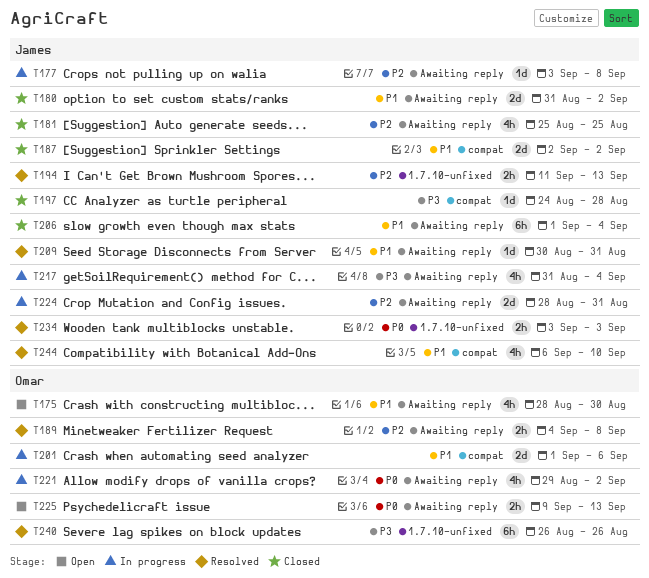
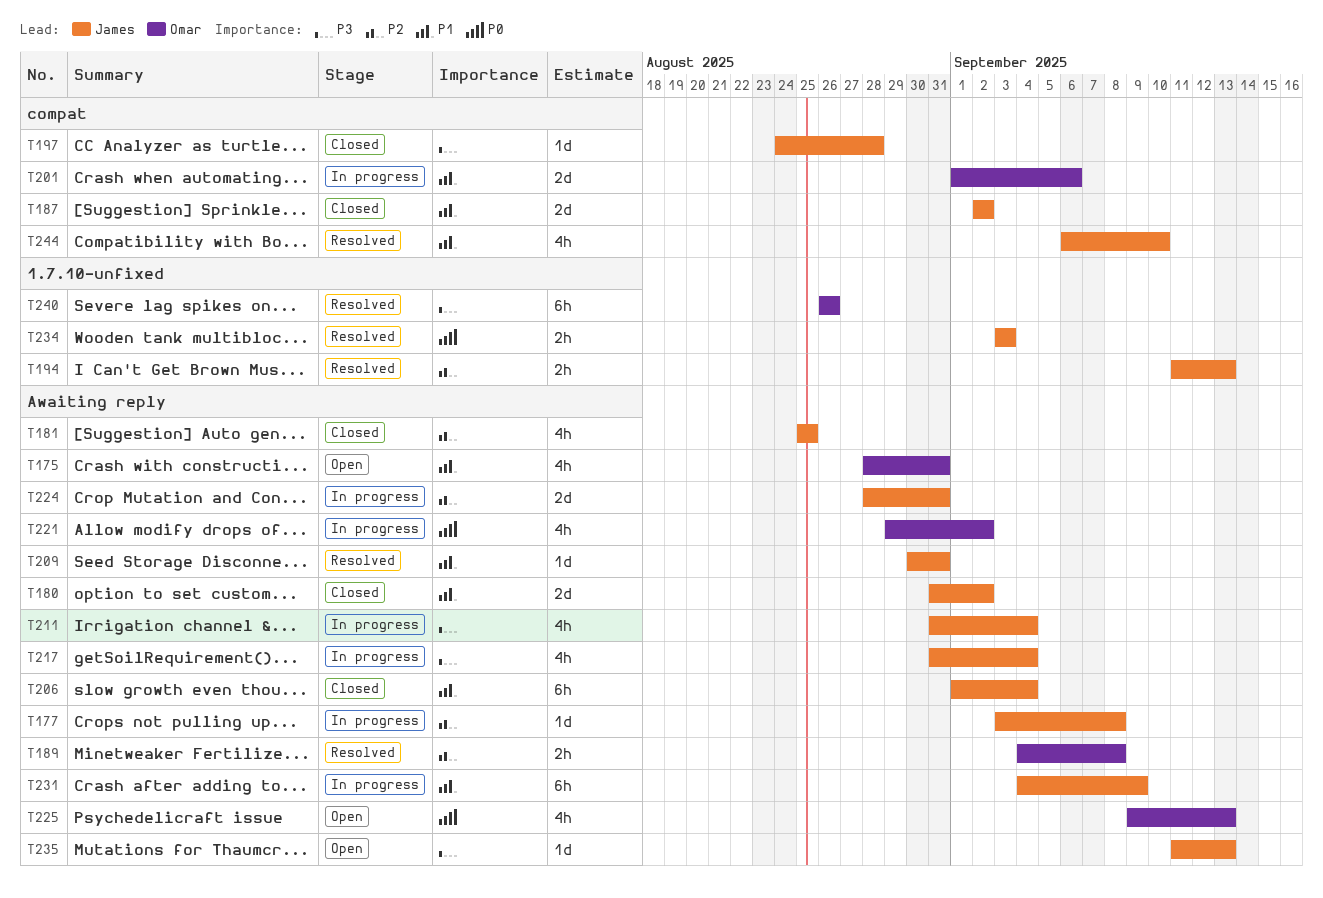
T175, due: Aug 30 -> Aug 31
T211: none -> present
T225, estimate: 2h -> 4h
T231: none -> present
T235: none -> present

